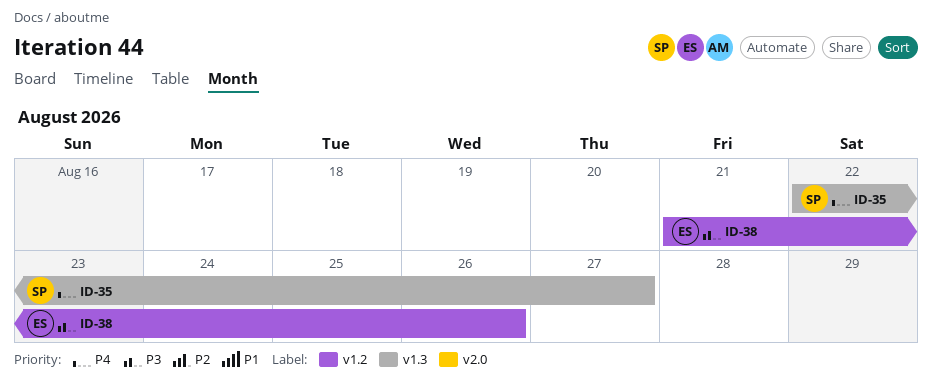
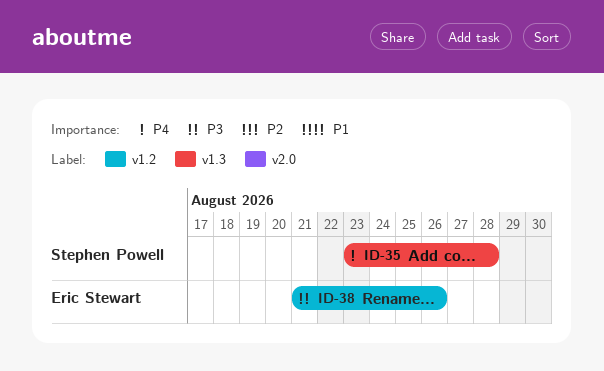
ID-35, start: Aug 22 -> Aug 23
ID-35, due: Aug 27 -> Aug 28

